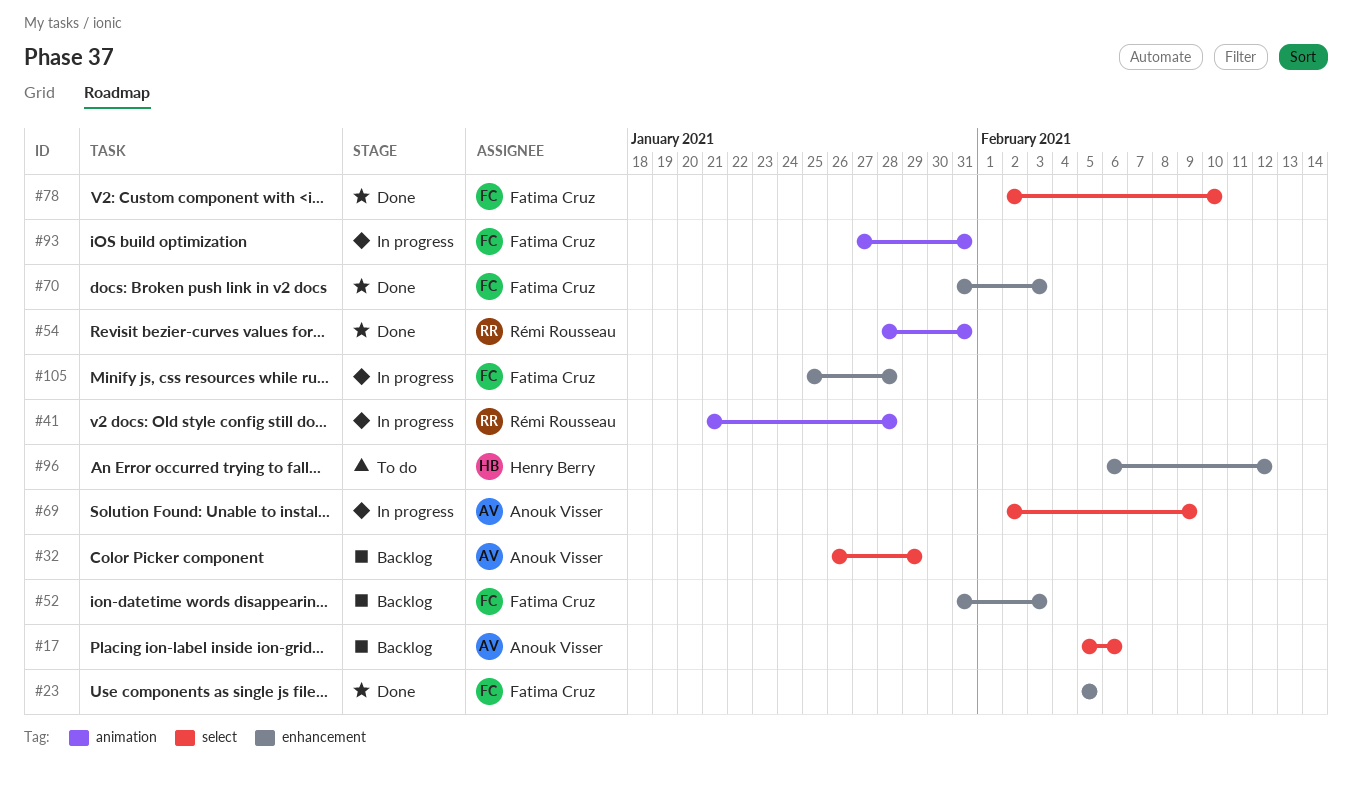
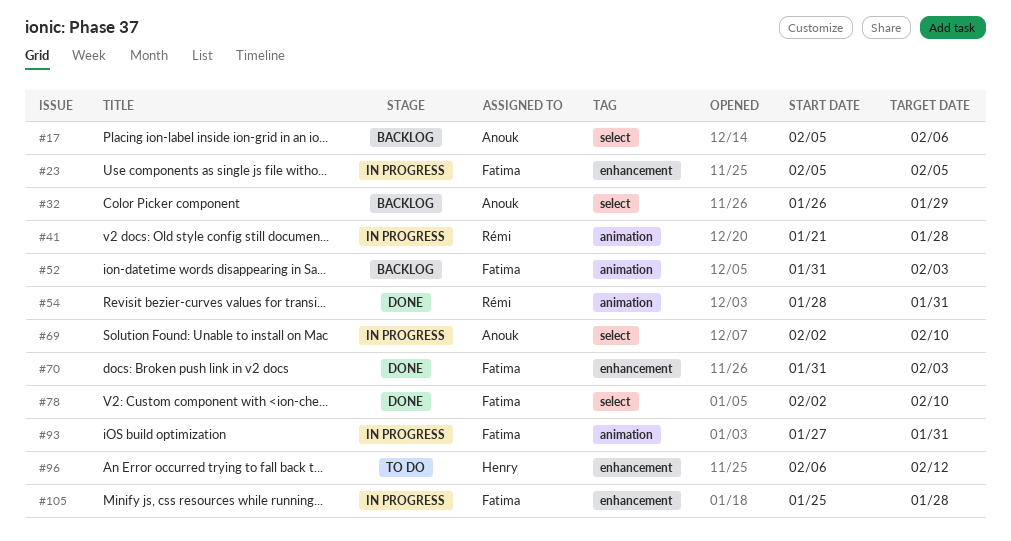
#23, status: Done -> In progress
#52, label: enhancement -> animation
#69, due: Feb 9 -> Feb 10

